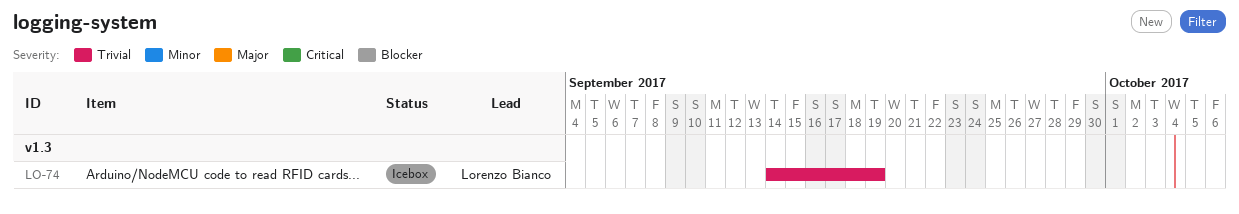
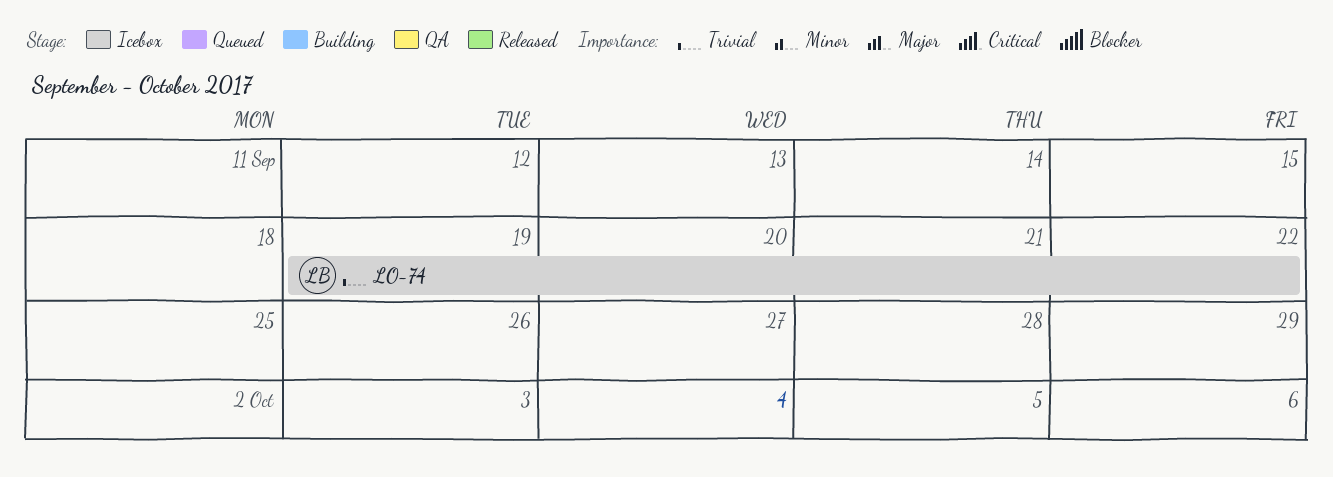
LO-74, start: Sep 14 -> Sep 19
LO-74, due: Sep 19 -> Sep 22

